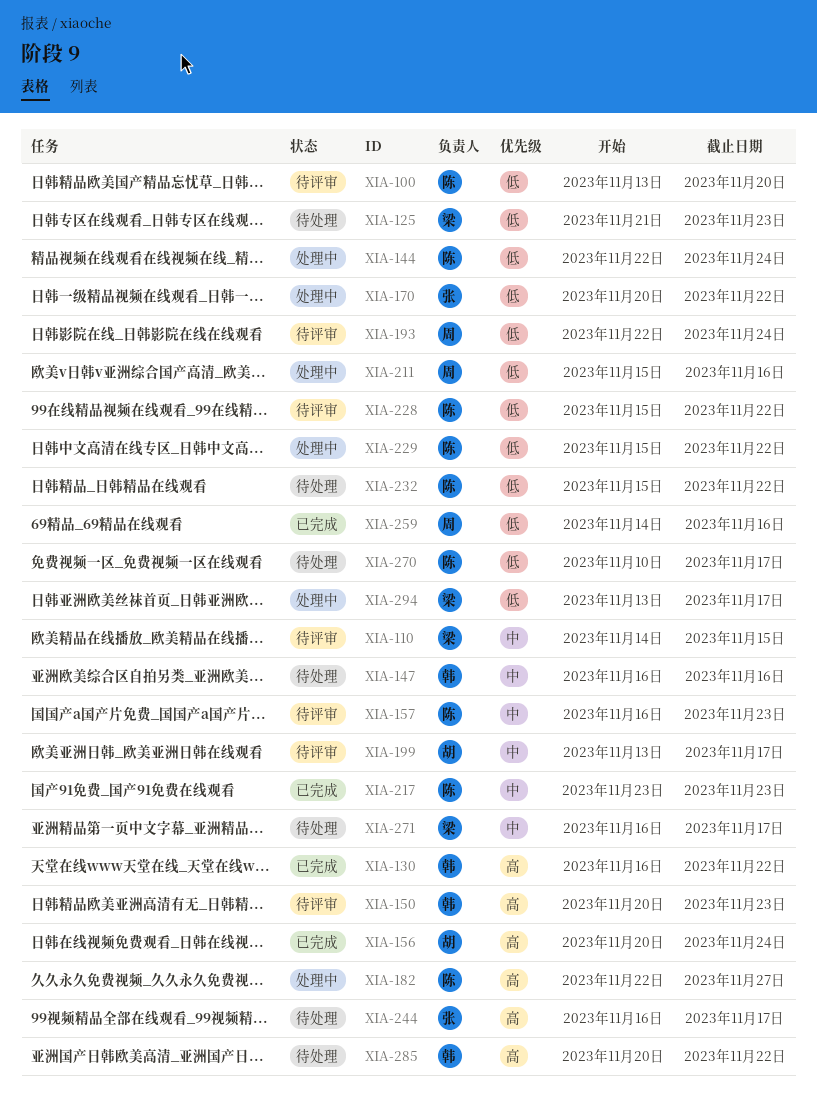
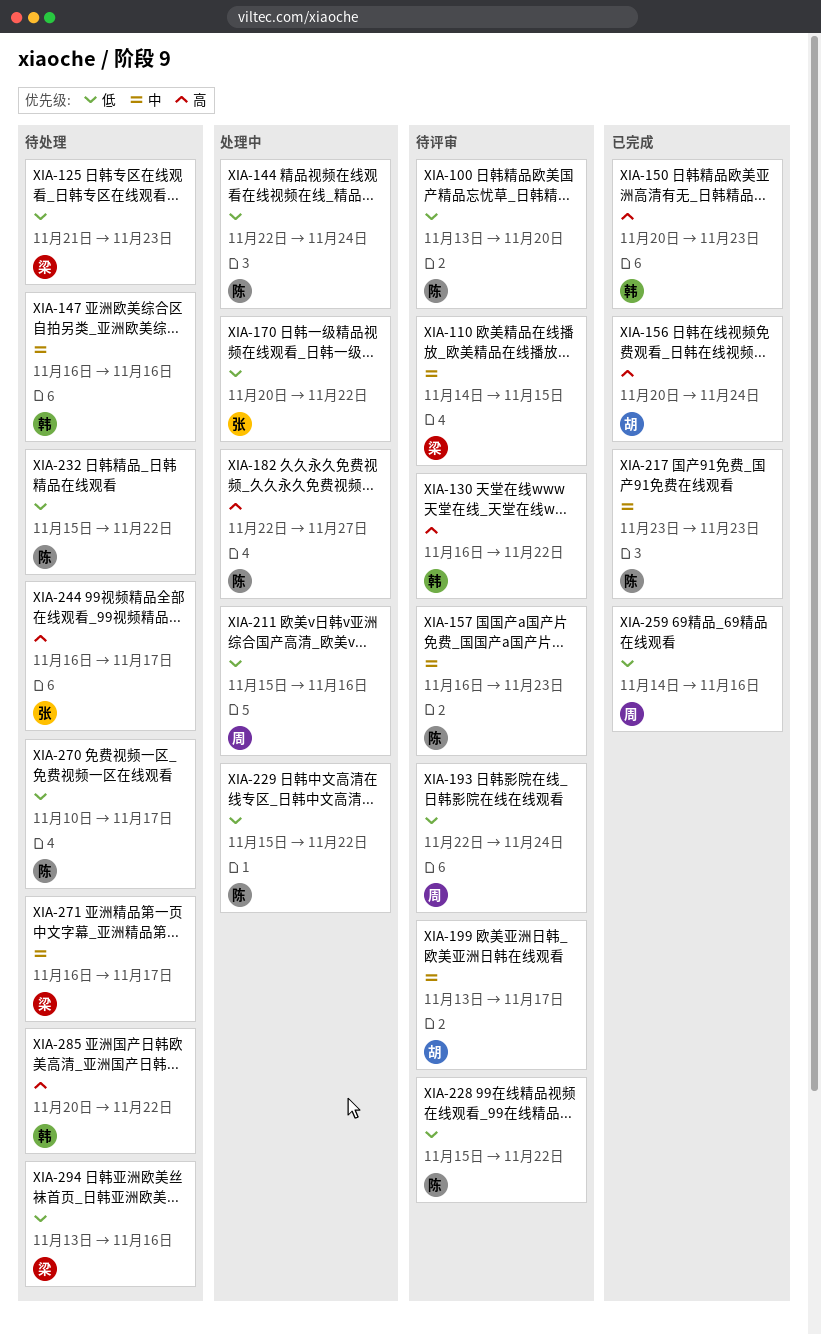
XIA-130, status: 已完成 -> 待评审
XIA-150, status: 待评审 -> 已完成
XIA-294, status: 处理中 -> 待处理
XIA-294, due: Nov 17 -> Nov 16

